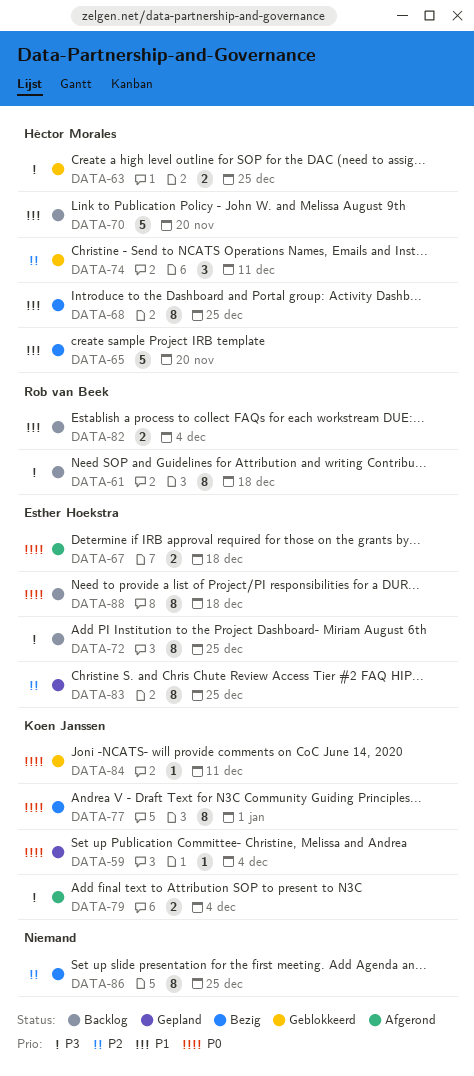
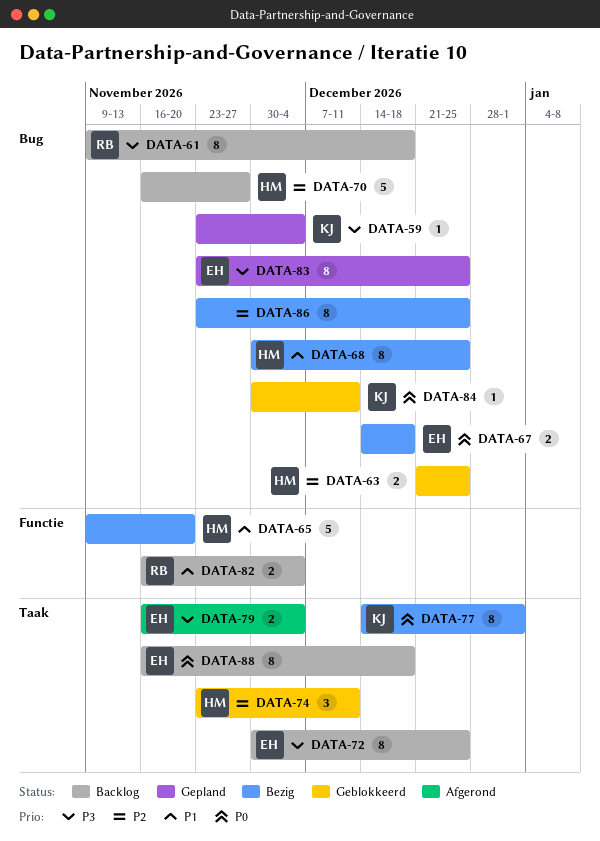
DATA-59, priority: P0 -> P3
DATA-63, priority: P3 -> P2
DATA-67, status: Afgerond -> Bezig
DATA-70, priority: P1 -> P2
DATA-70, due: Nov 20 -> Nov 27
DATA-79, owner: Koen Janssen -> Esther Hoekstra
DATA-83, priority: P2 -> P3

